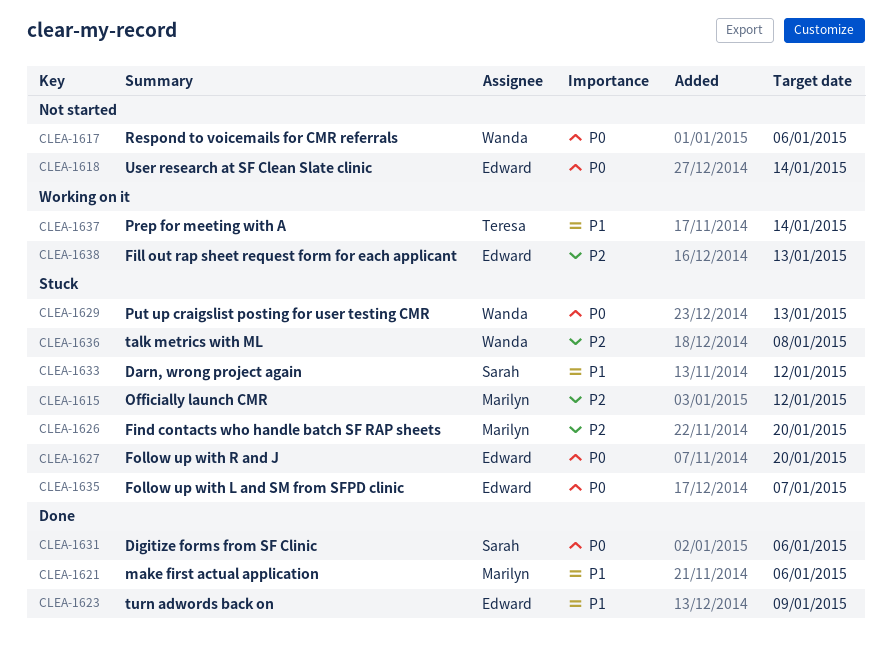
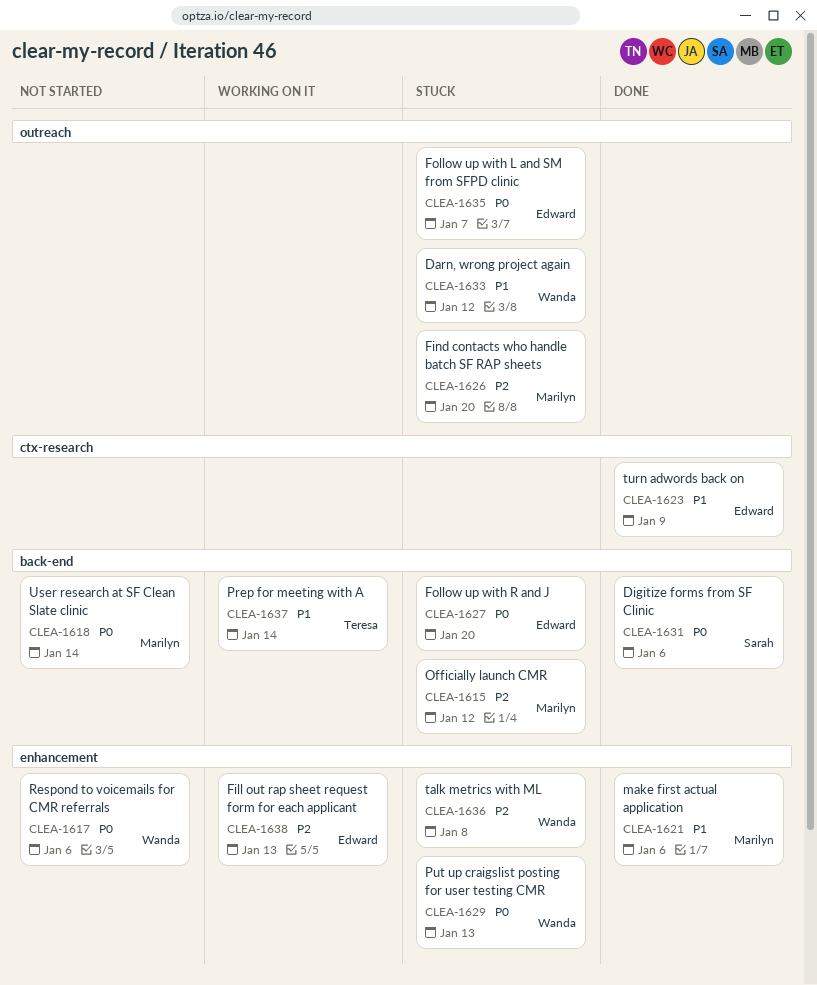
CLEA-1618, owner: Edward -> Marilyn
CLEA-1633, owner: Sarah -> Wanda

